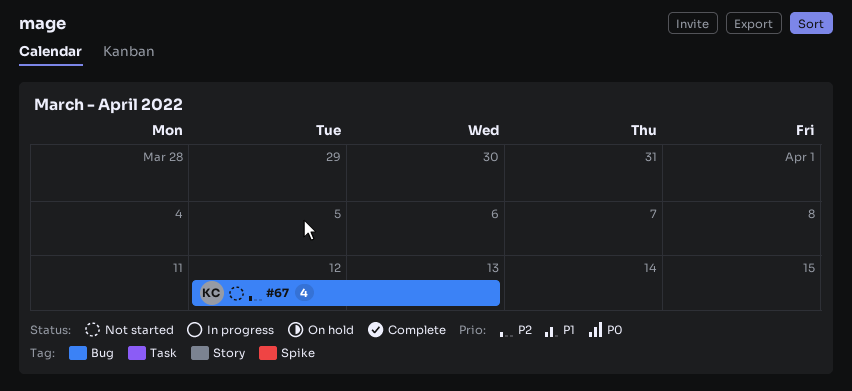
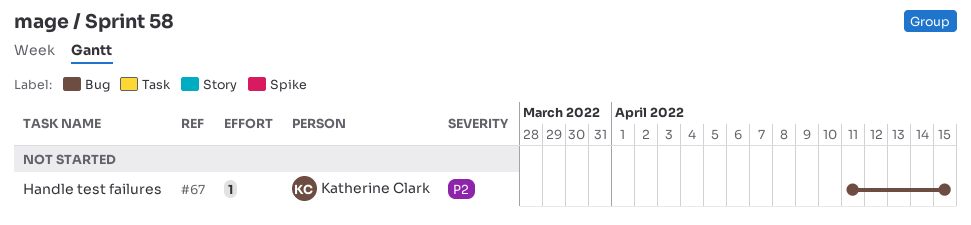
#67, estimate: 4 -> 1
#67, start: Apr 12 -> Apr 11
#67, due: Apr 13 -> Apr 15

